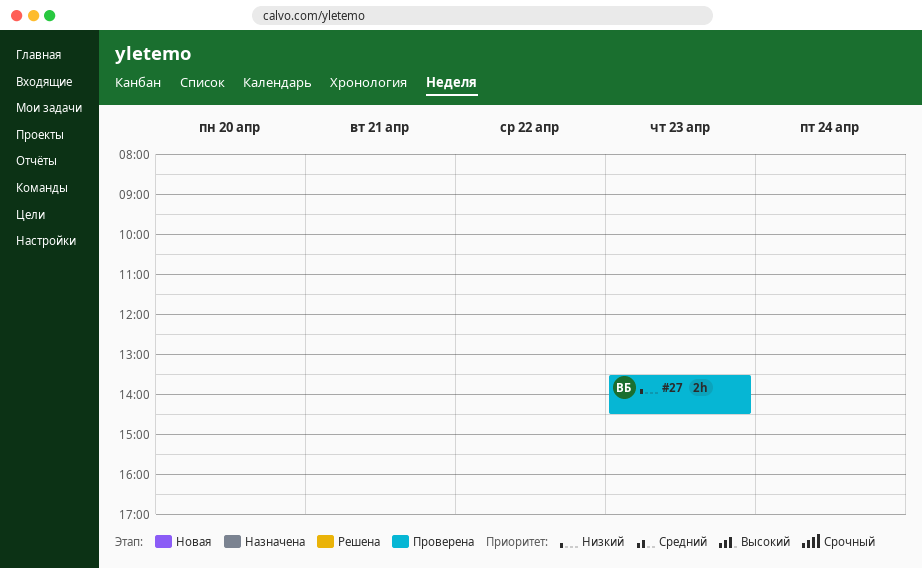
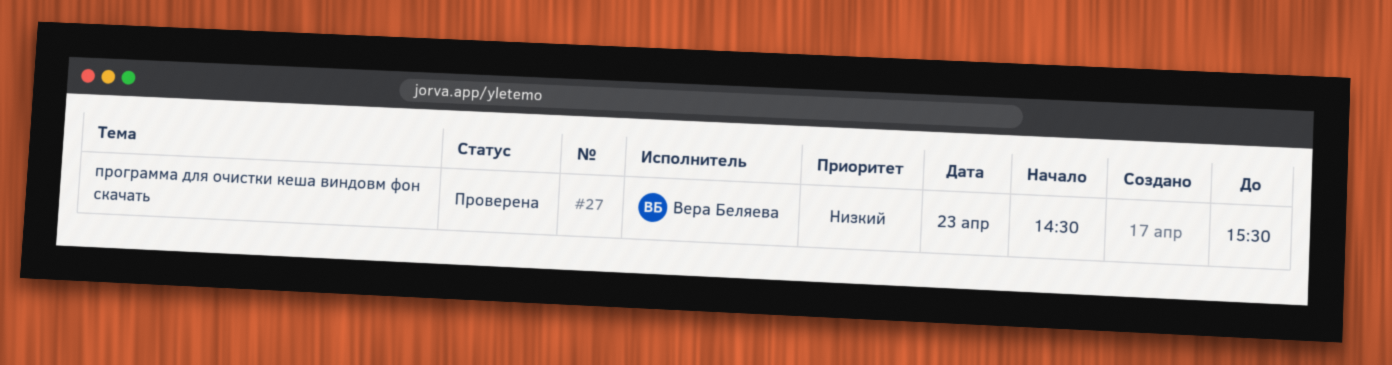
#27, begins: 13:30 -> 14:30
#27, ends: 14:30 -> 15:30

